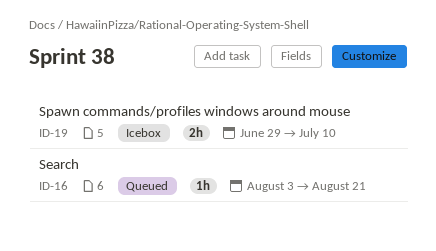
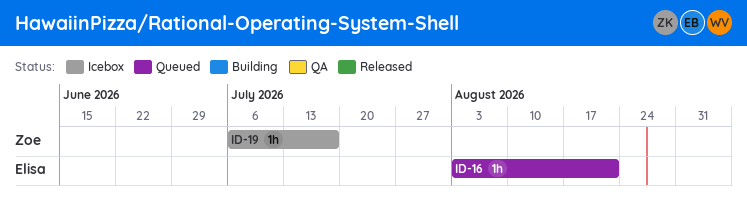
ID-19, estimate: 2h -> 1h
ID-19, start: Jun 29 -> Jul 6
ID-19, due: Jul 10 -> Jul 17

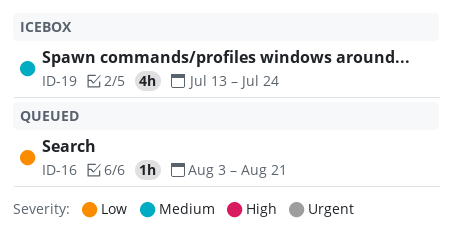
ID-19, estimate: 1h -> 4h
ID-19, start: Jul 6 -> Jul 13
ID-19, due: Jul 17 -> Jul 24

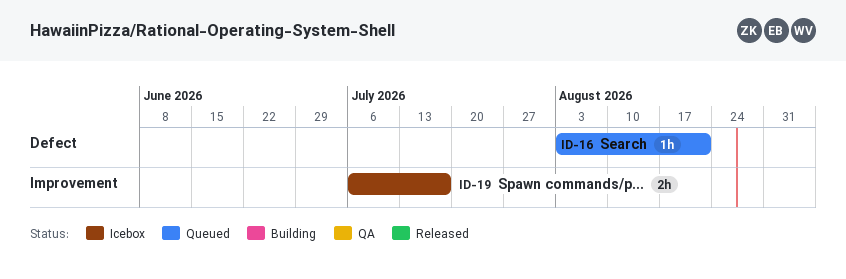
ID-19, estimate: 4h -> 2h
ID-19, start: Jul 13 -> Jul 6
ID-19, due: Jul 24 -> Jul 17

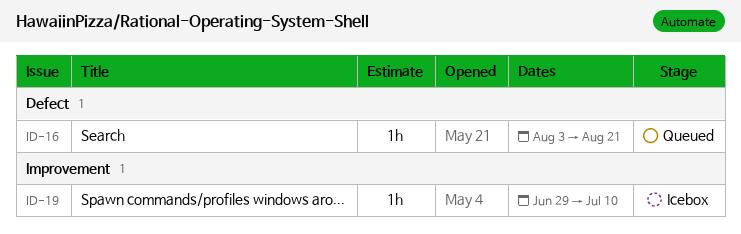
ID-19, estimate: 2h -> 1h
ID-19, start: Jul 6 -> Jun 29
ID-19, due: Jul 17 -> Jul 10

